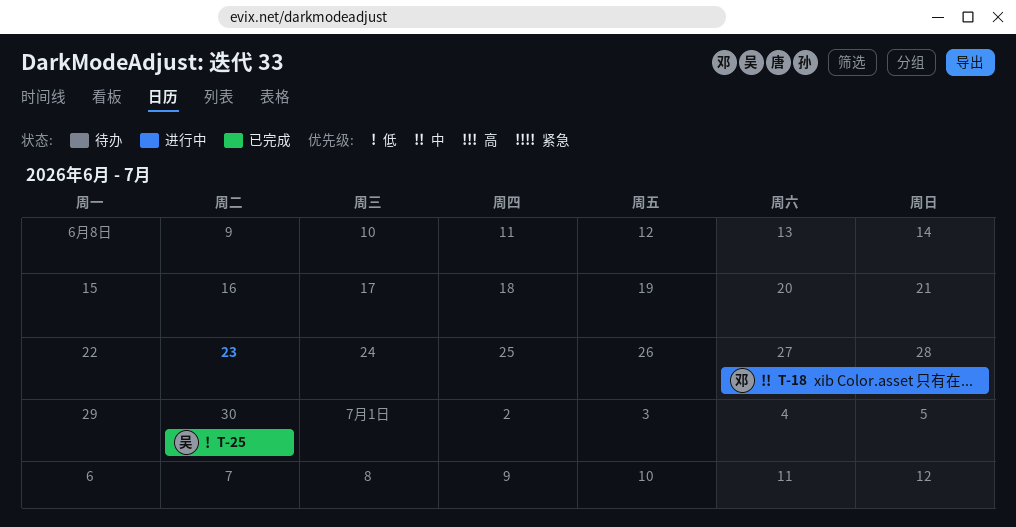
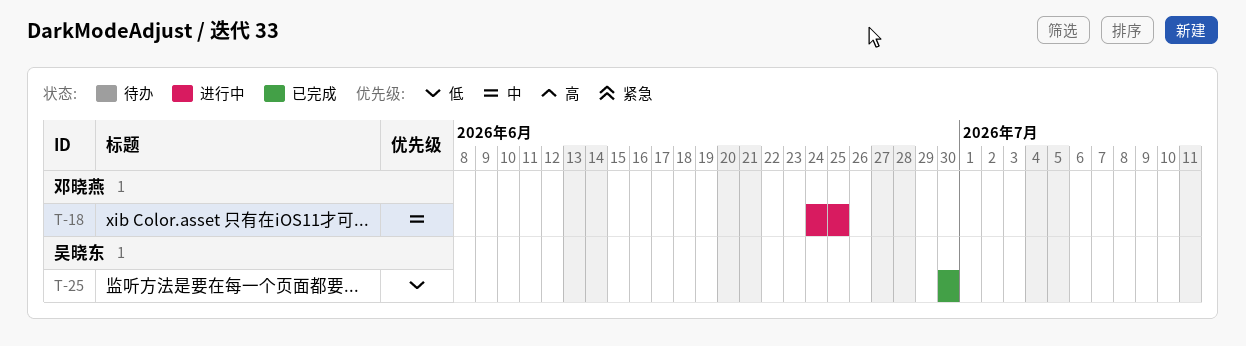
T-18, start: Jun 27 -> Jun 24
T-18, due: Jun 28 -> Jun 25

